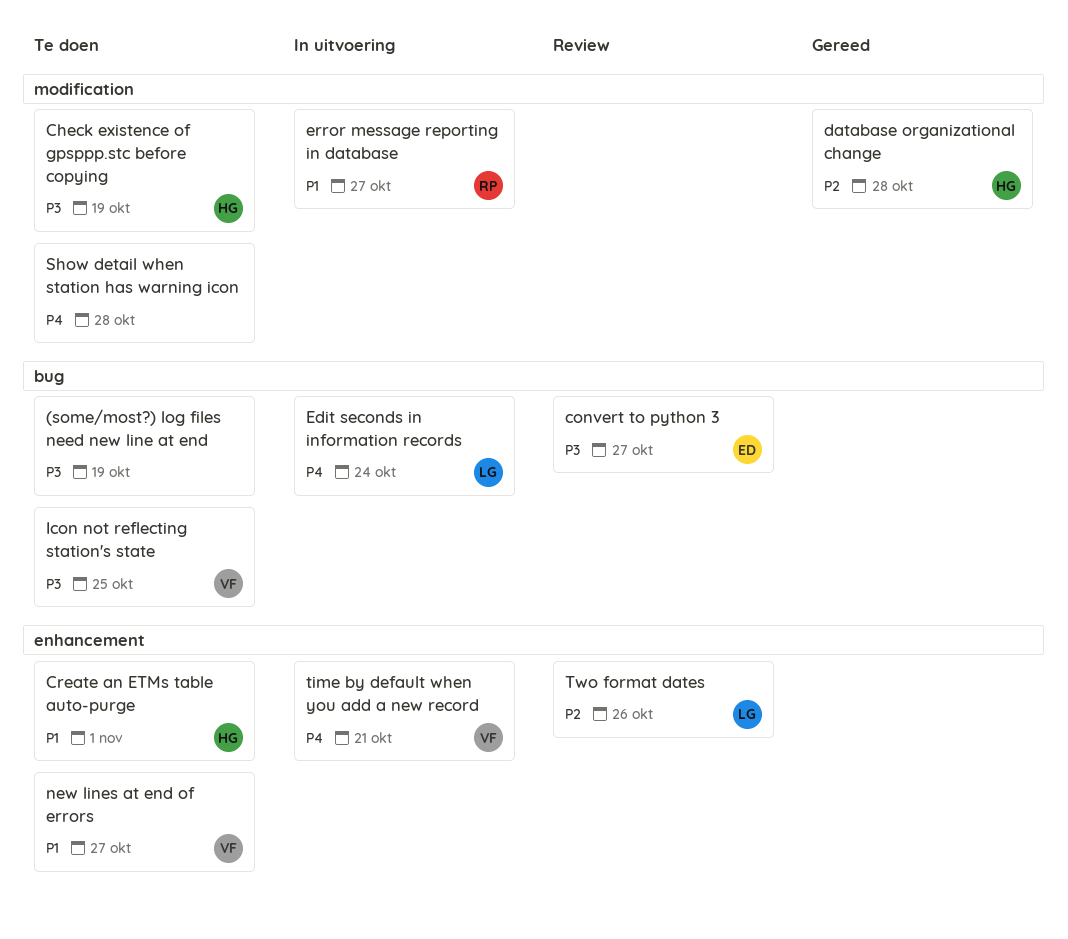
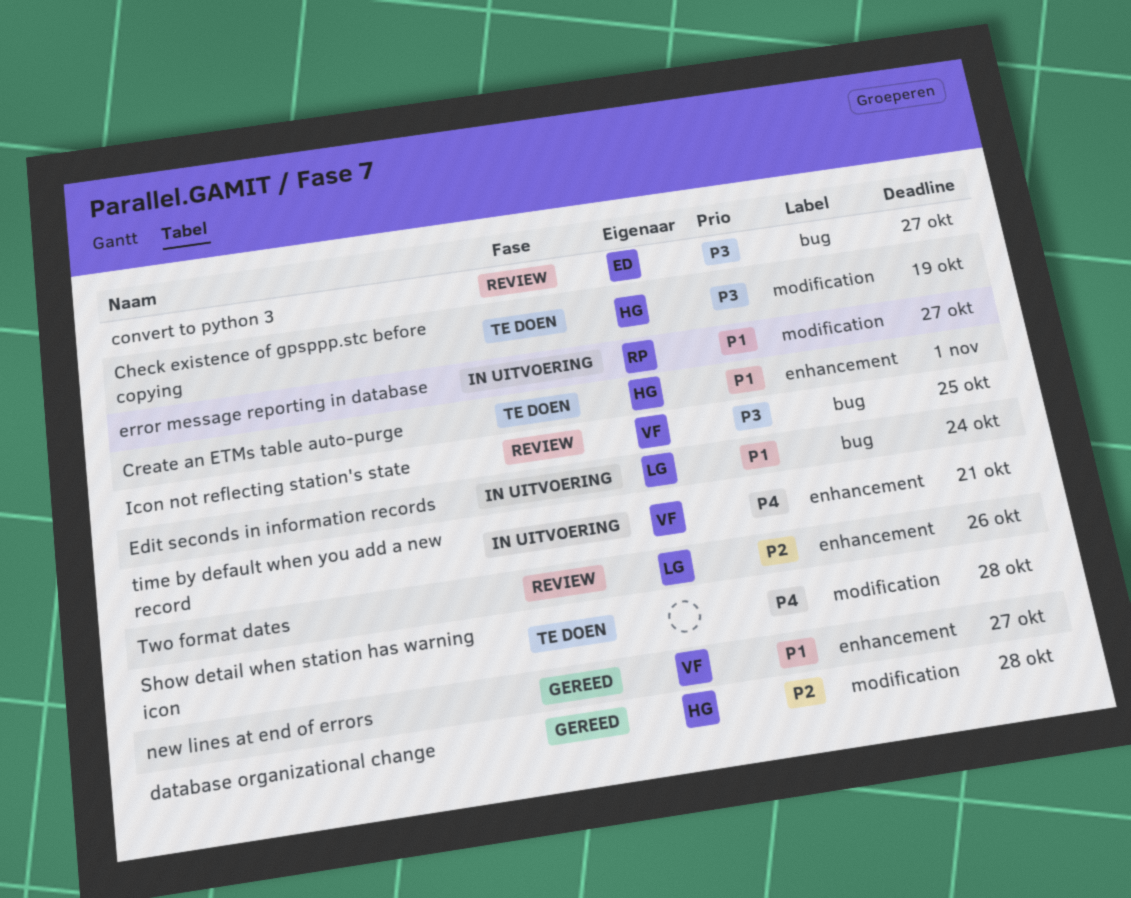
(some/most?) log files need new line at end: present -> none
Edit seconds in information records, priority: P4 -> P1
Icon not reflecting station's state, status: Te doen -> Review
new lines at end of errors, status: Te doen -> Gereed

